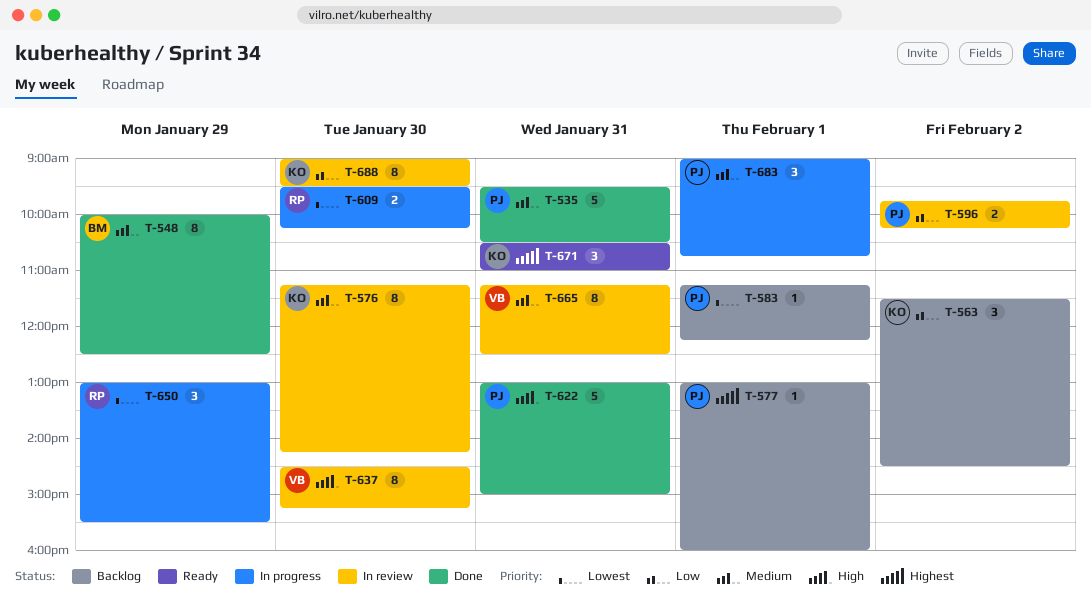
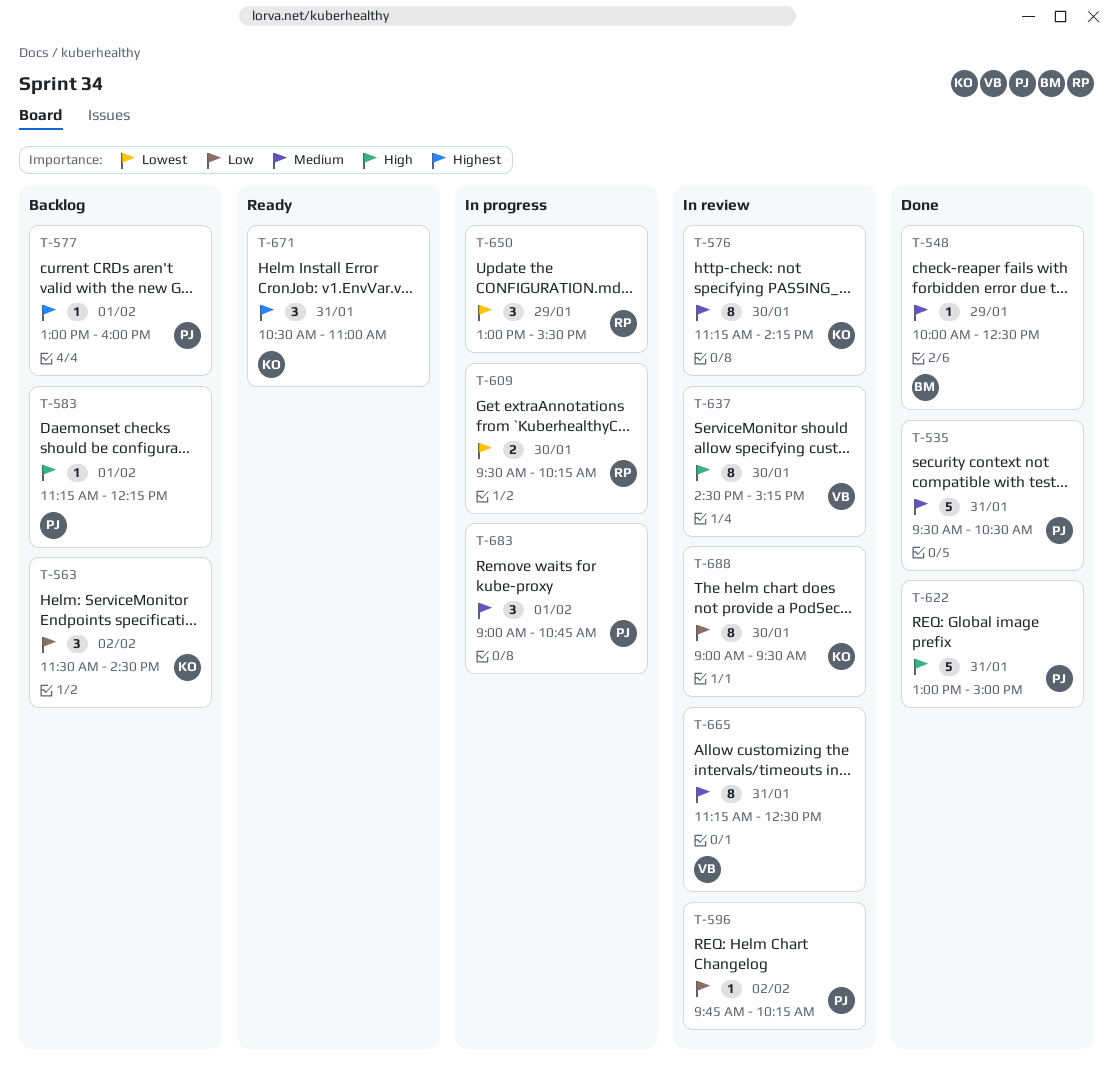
T-548, estimate: 8 -> 1
T-583, priority: Lowest -> High
T-596, estimate: 2 -> 1

